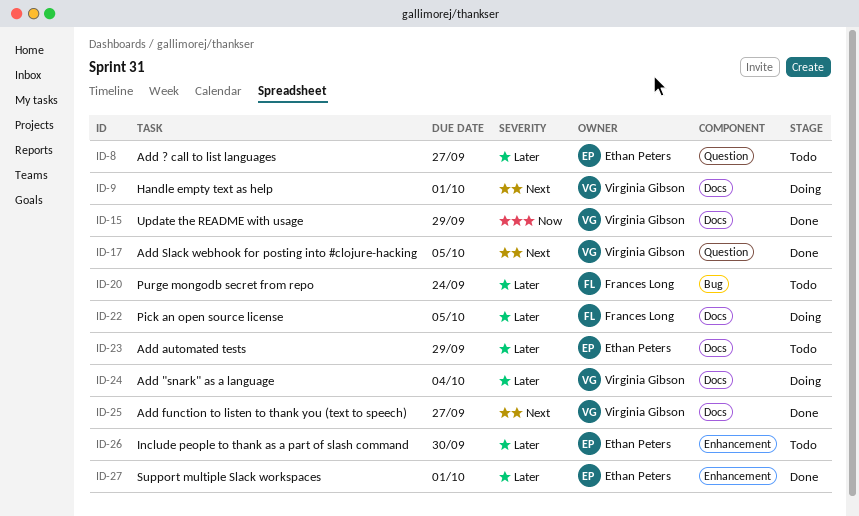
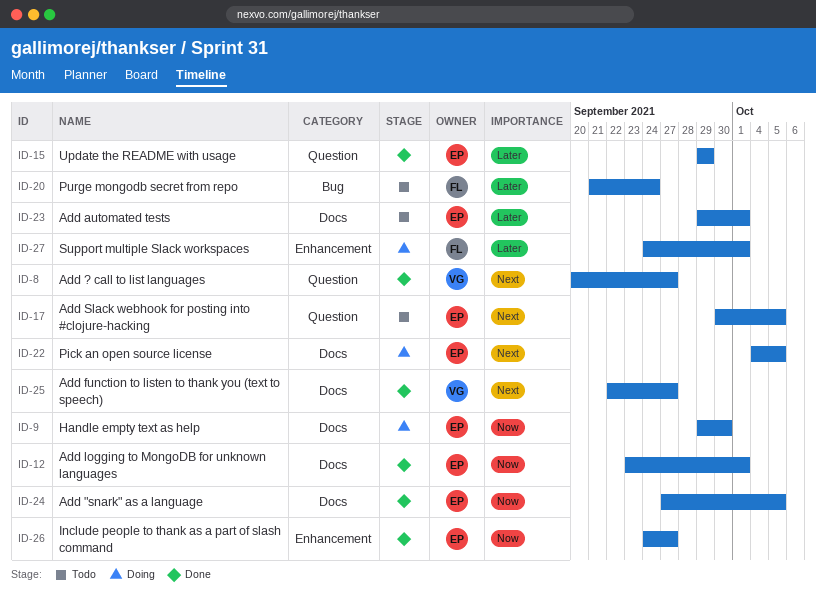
ID-8, status: Todo -> Done
ID-8, owner: Ethan Peters -> Virginia Gibson
ID-8, priority: Later -> Next
ID-9, owner: Virginia Gibson -> Ethan Peters
ID-9, priority: Next -> Now
ID-9, due: Oct 1 -> Sep 30
ID-12: none -> present
ID-15, owner: Virginia Gibson -> Ethan Peters
ID-15, priority: Now -> Later
ID-15, label: Docs -> Question
ID-17, status: Done -> Todo
ID-17, owner: Virginia Gibson -> Ethan Peters
ID-22, owner: Frances Long -> Ethan Peters
ID-22, priority: Later -> Next
ID-23, due: Sep 29 -> Oct 1
ID-24, status: Doing -> Done
ID-24, owner: Virginia Gibson -> Ethan Peters
ID-24, priority: Later -> Now
ID-24, due: Oct 4 -> Oct 5
ID-26, status: Todo -> Done
ID-26, priority: Later -> Now
ID-26, due: Sep 30 -> Sep 27
ID-27, status: Done -> Doing
ID-27, owner: Ethan Peters -> Frances Long

